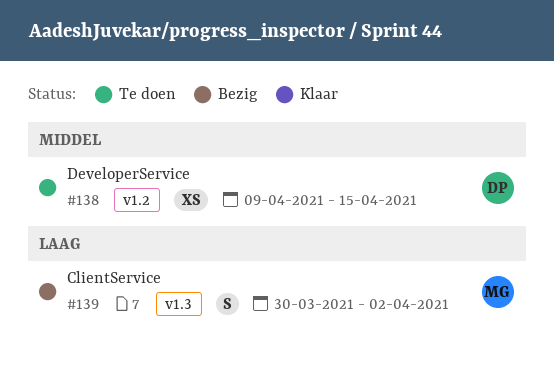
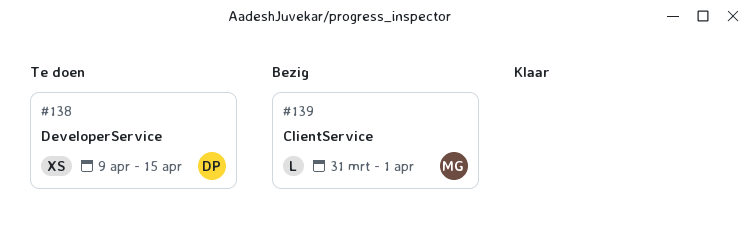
#139, estimate: S -> L
#139, start: Mar 30 -> Mar 31
#139, due: Apr 2 -> Apr 1

